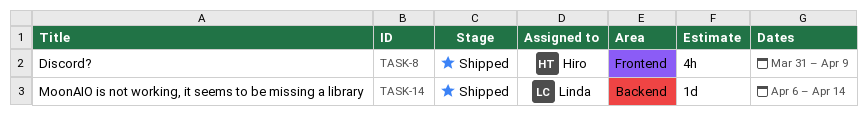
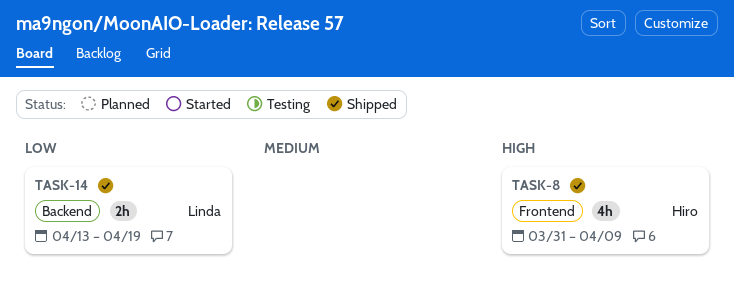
TASK-14, estimate: 1d -> 2h
TASK-14, start: Apr 6 -> Apr 13
TASK-14, due: Apr 14 -> Apr 19

